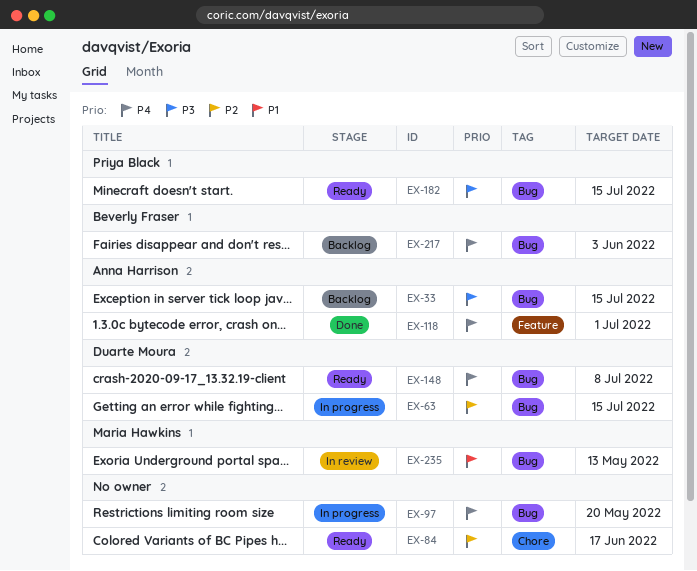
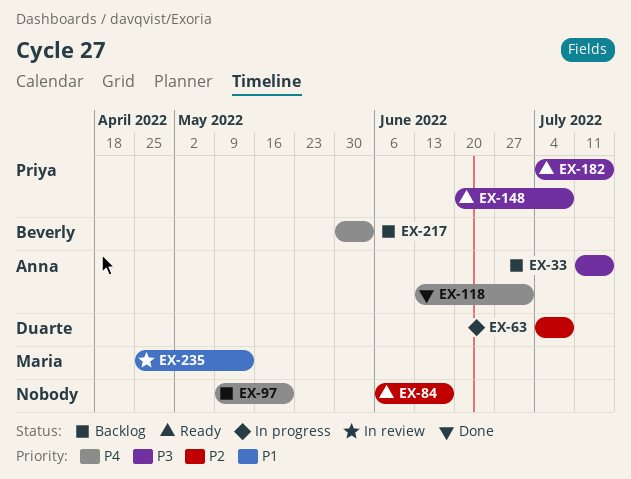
EX-63, due: Jul 15 -> Jul 8
EX-97, status: In progress -> Backlog
EX-148, owner: Duarte Moura -> Priya Black
EX-148, priority: P4 -> P3

